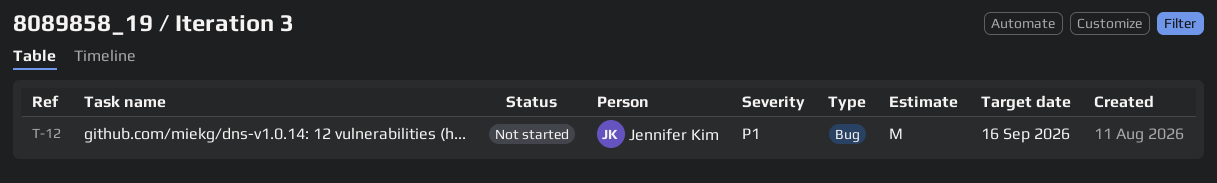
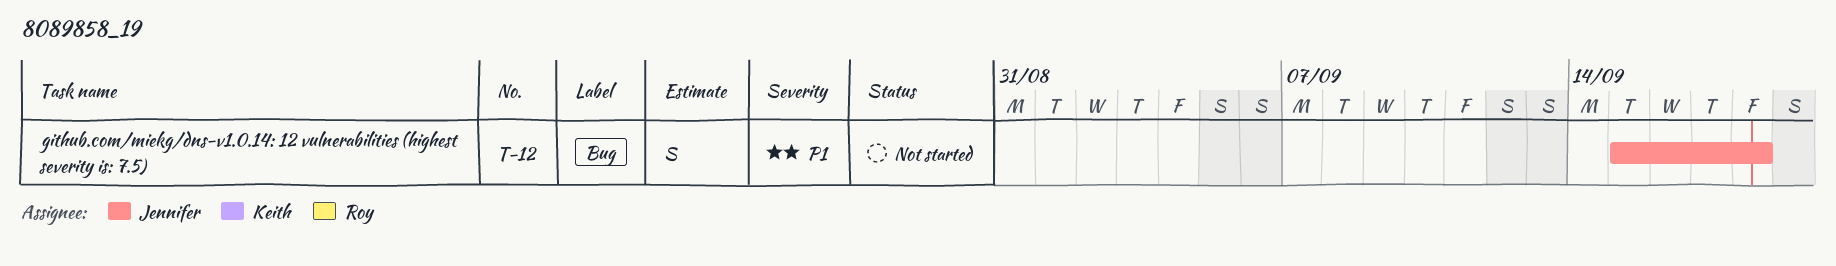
T-12, estimate: M -> S
T-12, due: Sep 16 -> Sep 18

